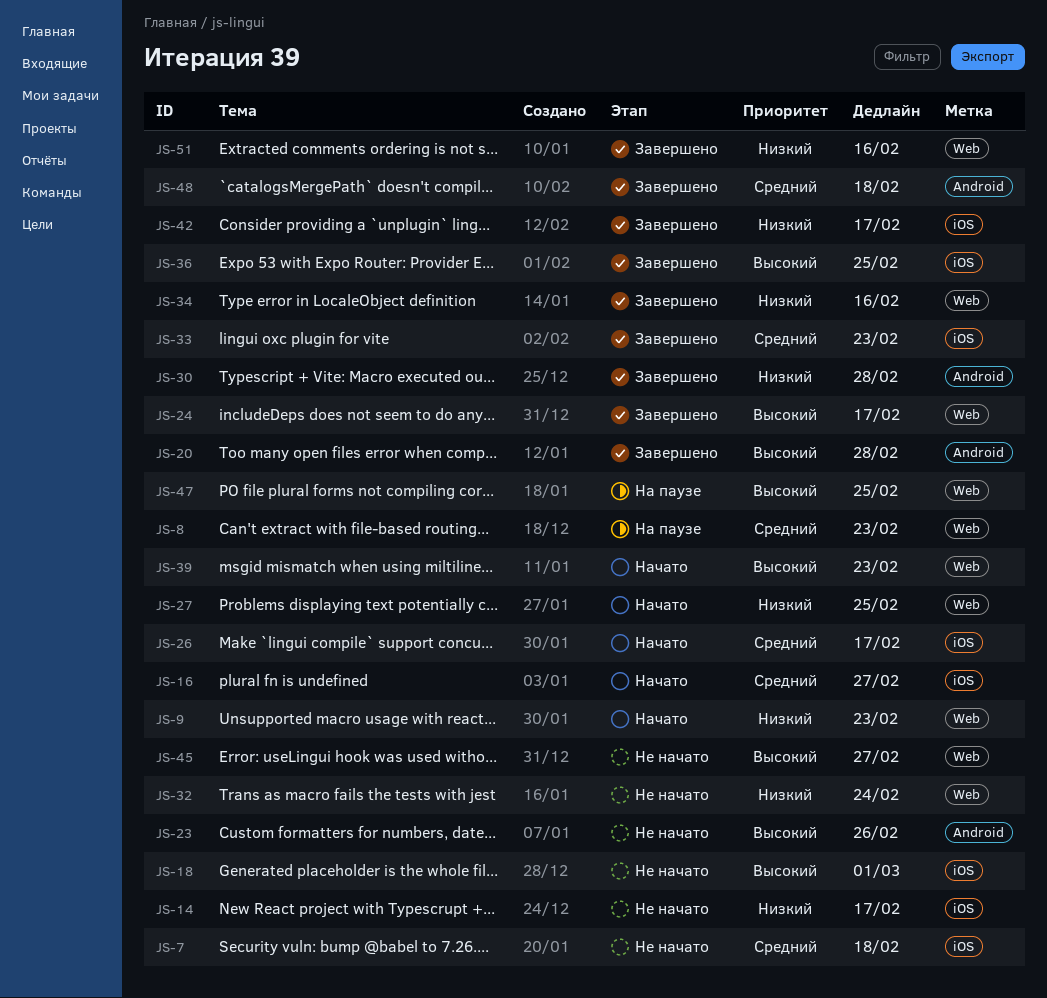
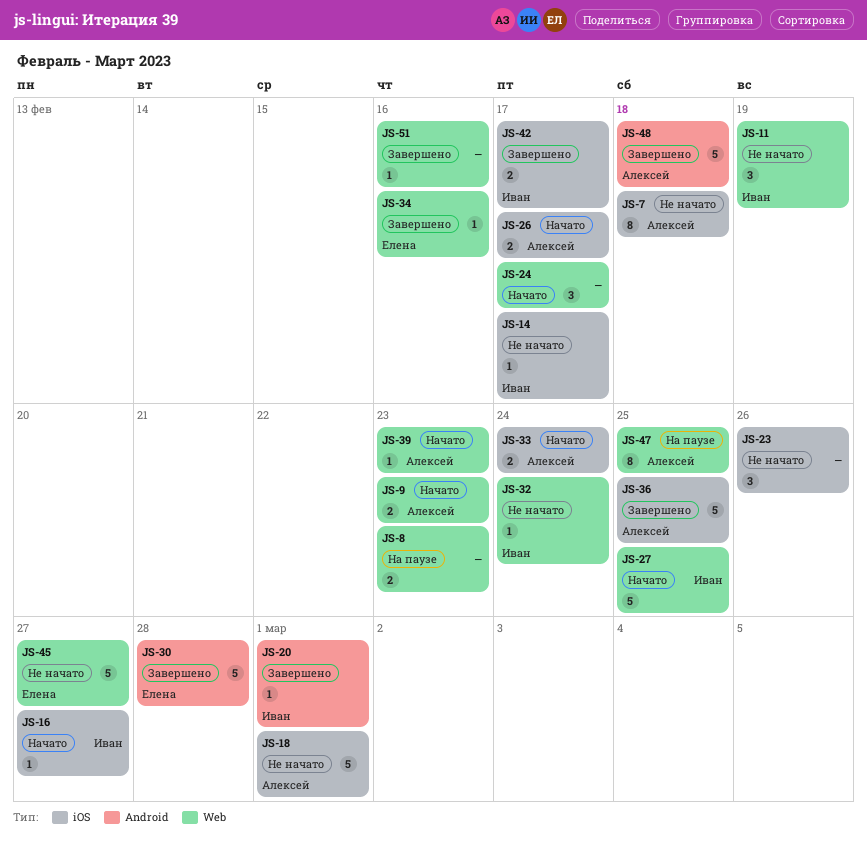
JS-11: none -> present
JS-20, due: Feb 28 -> Mar 1
JS-23, label: Android -> iOS
JS-24, status: Завершено -> Начато
JS-33, status: Завершено -> Начато
JS-33, due: Feb 23 -> Feb 24

